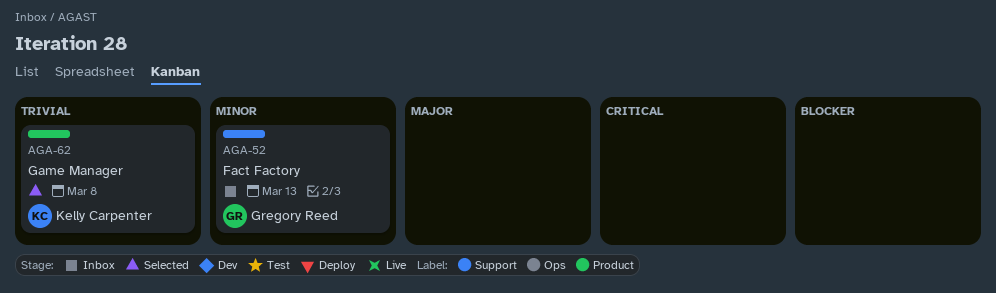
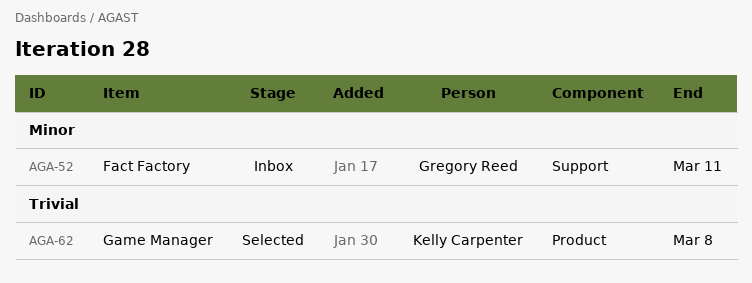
AGA-52, due: Mar 13 -> Mar 11

